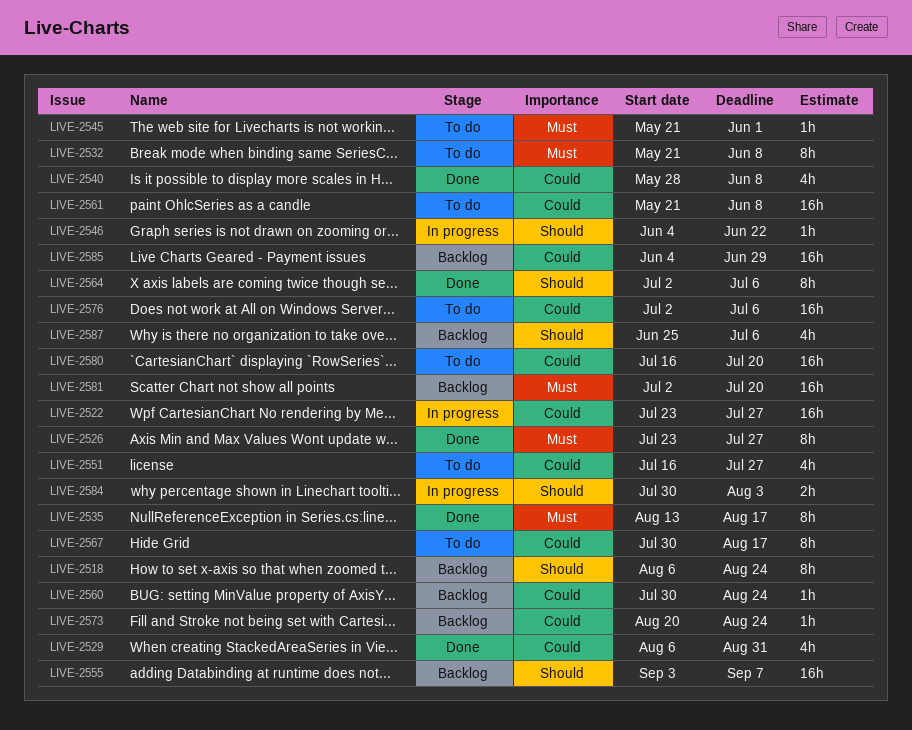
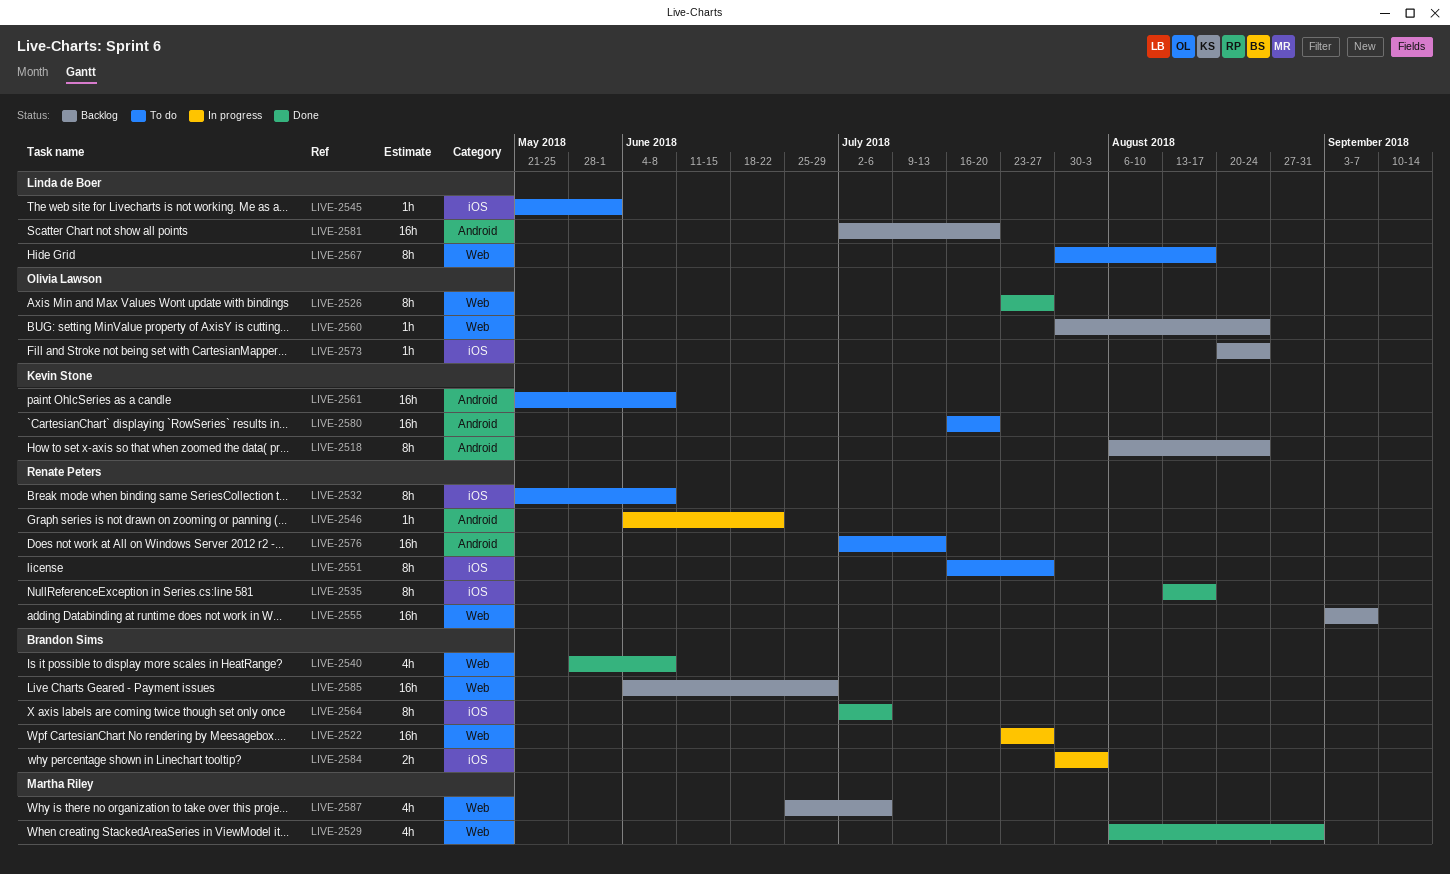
LIVE-2551, estimate: 4h -> 8h
LIVE-2576, due: Jul 6 -> Jul 13

